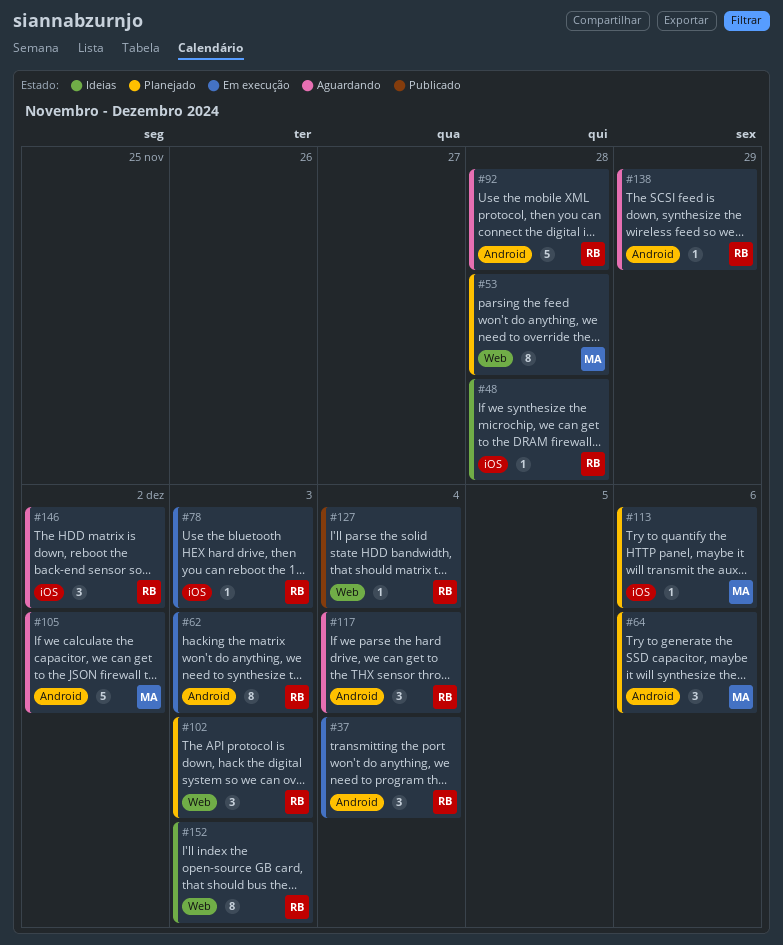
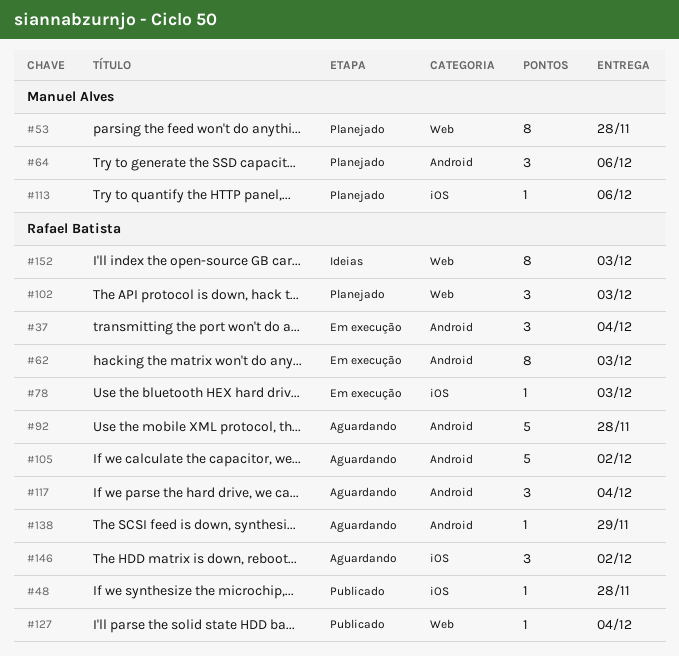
#48, status: Ideias -> Publicado
#105, owner: Manuel Alves -> Rafael Batista

